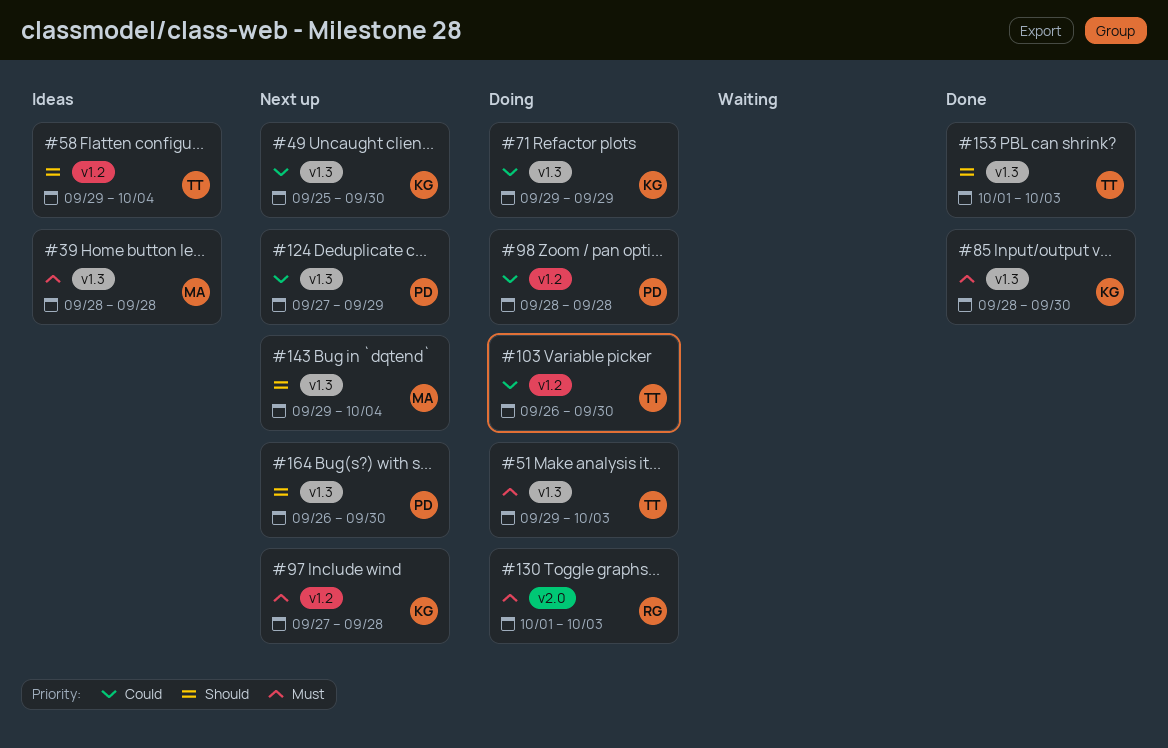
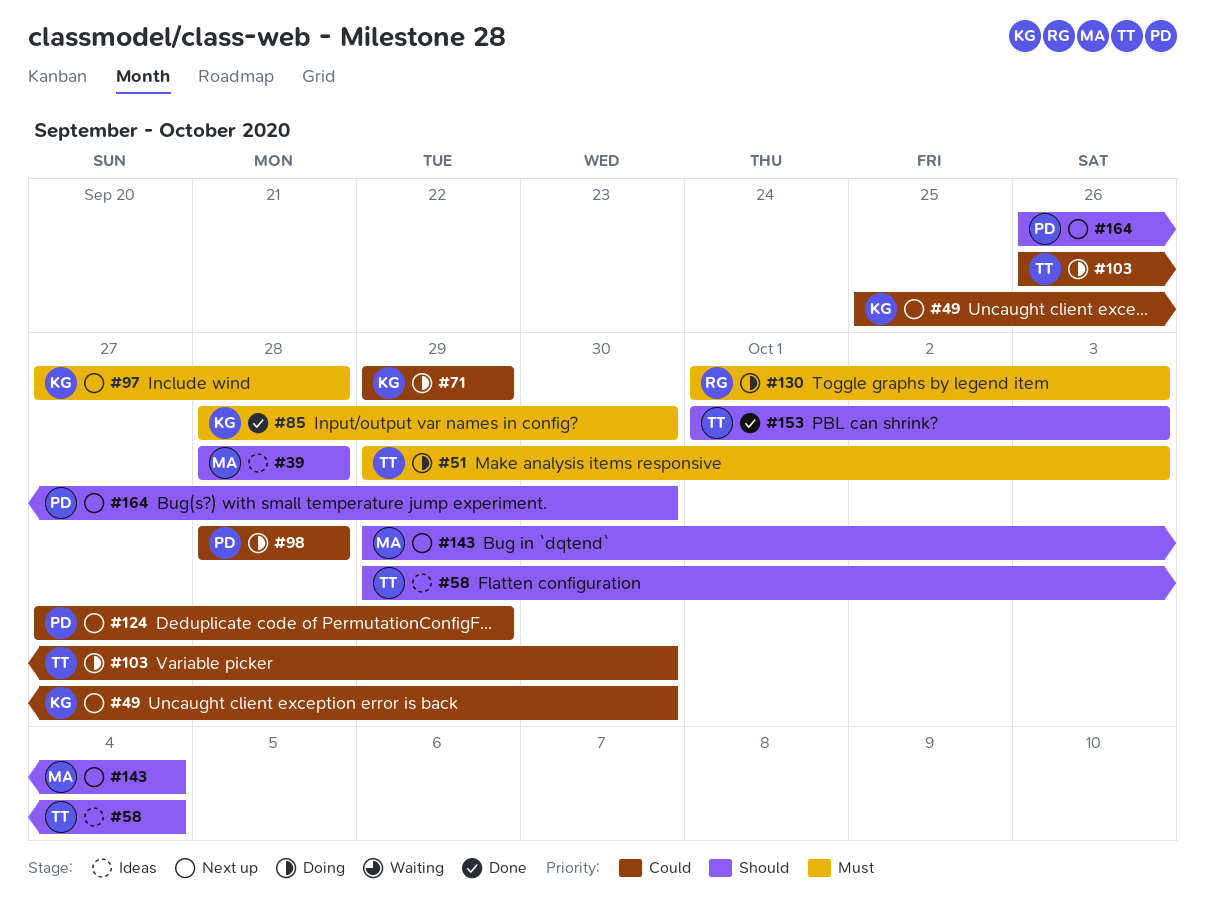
#39, priority: Must -> Should

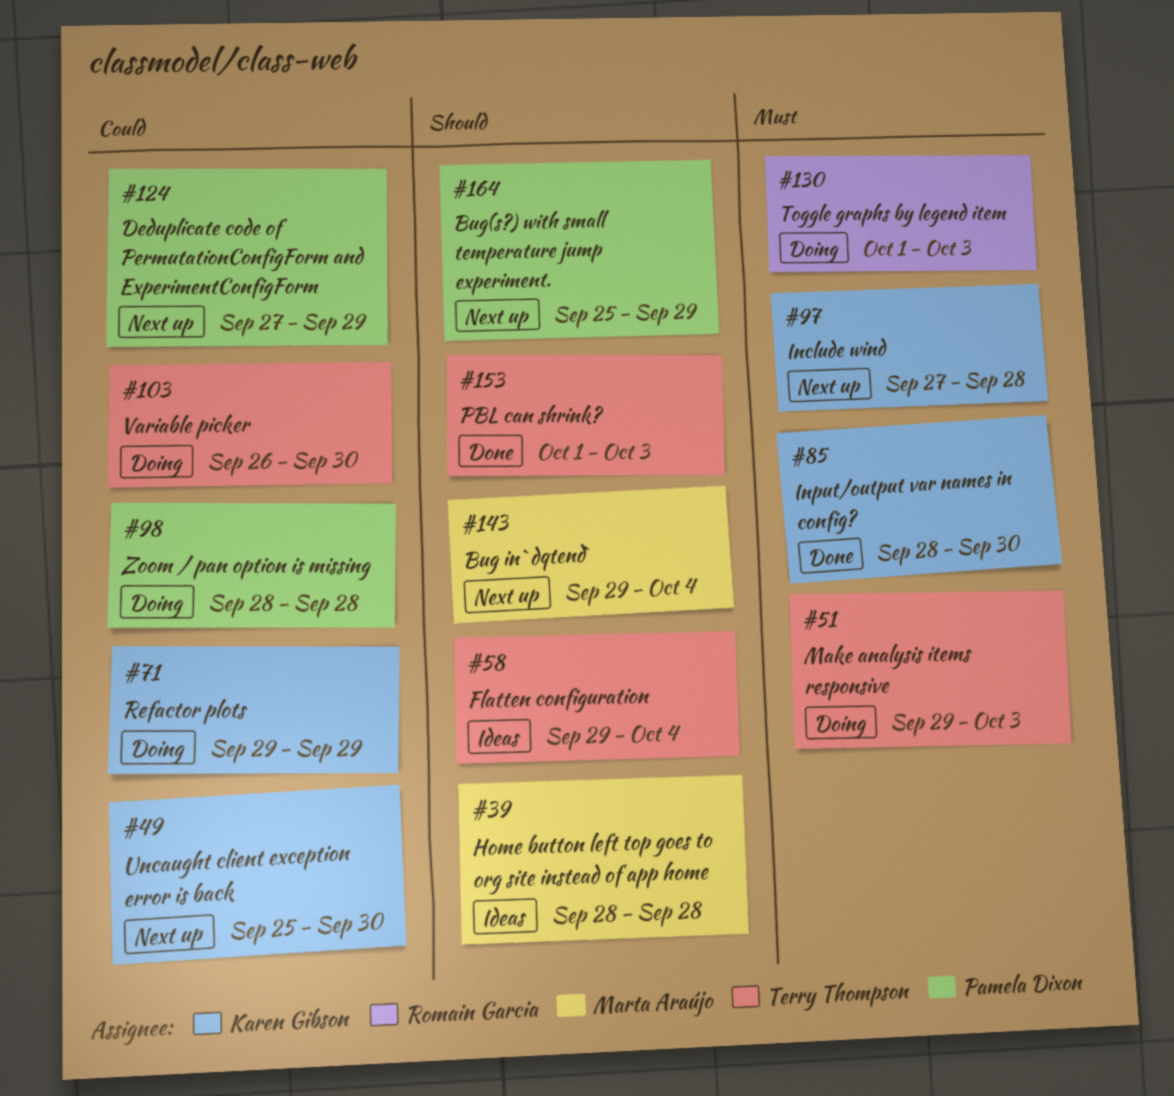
#164, start: Sep 26 -> Sep 25
#164, due: Sep 30 -> Sep 29

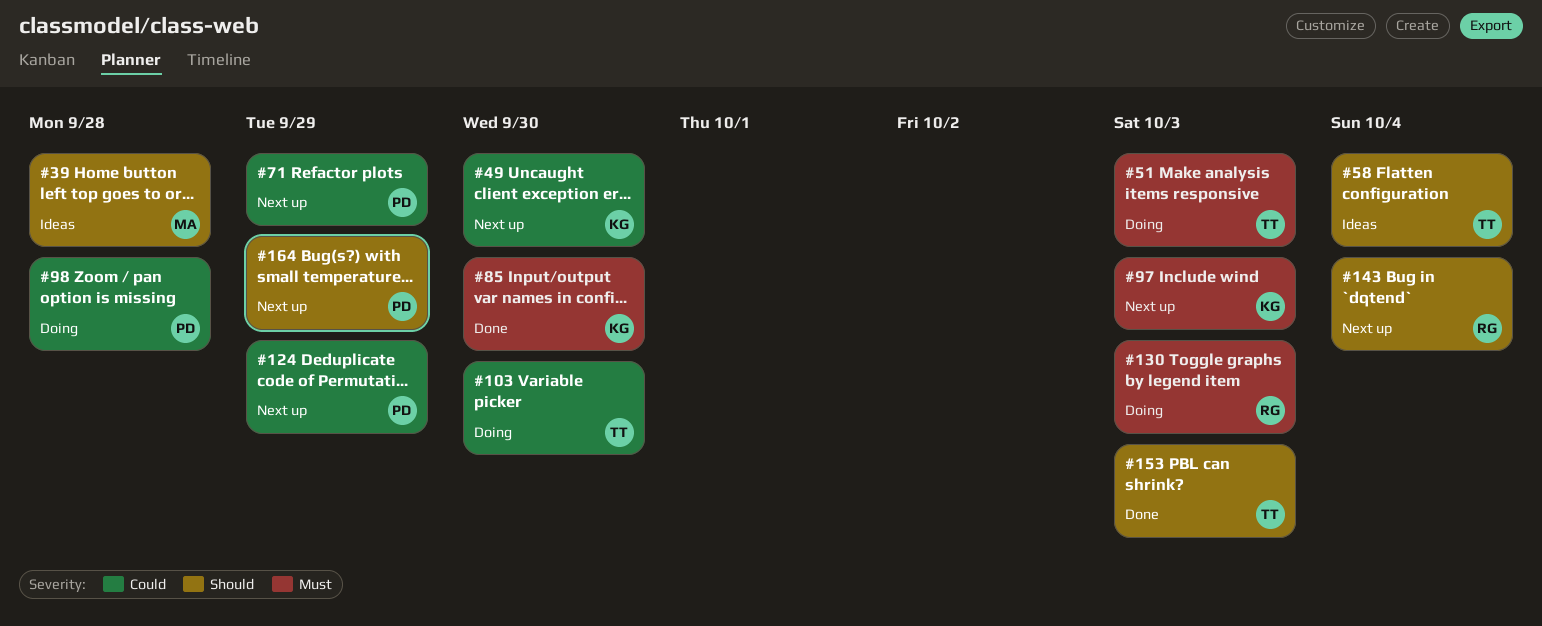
#71, status: Doing -> Next up
#71, owner: Karen Gibson -> Pamela Dixon
#97, due: Sep 28 -> Oct 3
#143, owner: Marta Araújo -> Romain Garcia

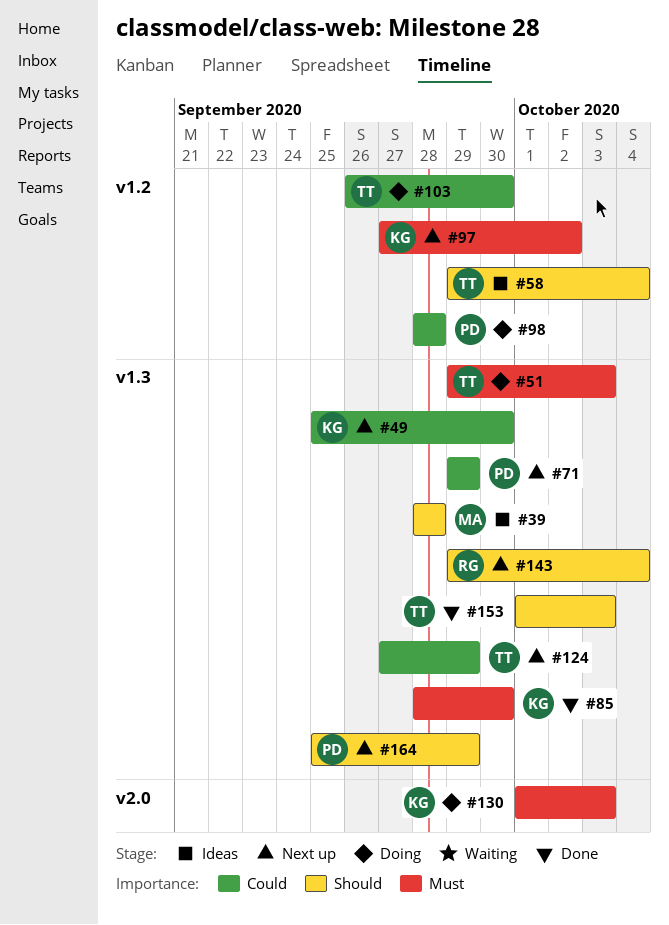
#97, due: Oct 3 -> Oct 2
#124, owner: PD -> TT
#130, owner: RG -> KG

